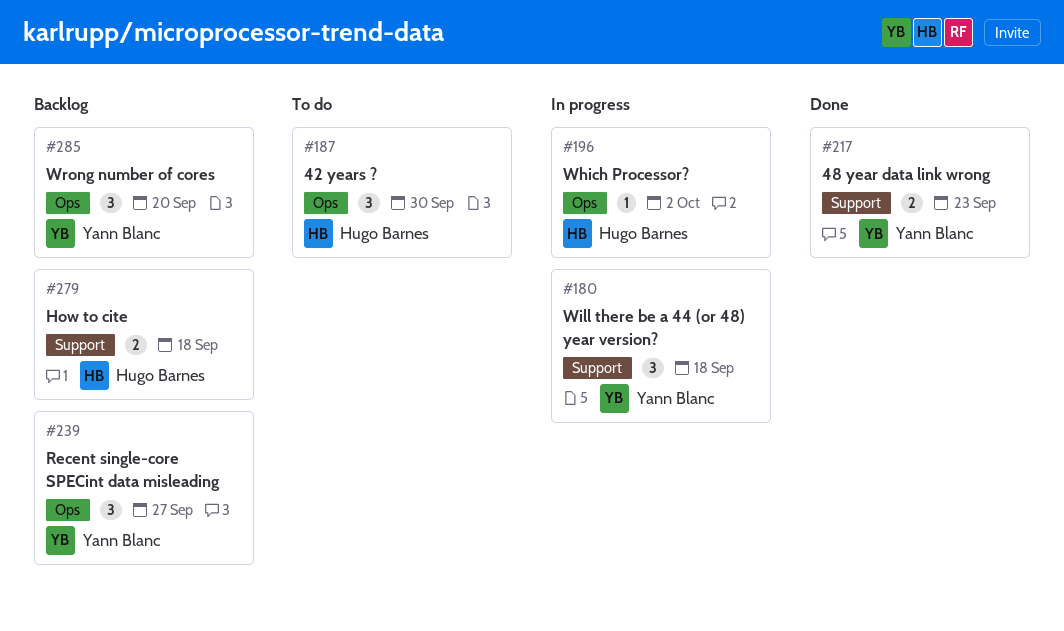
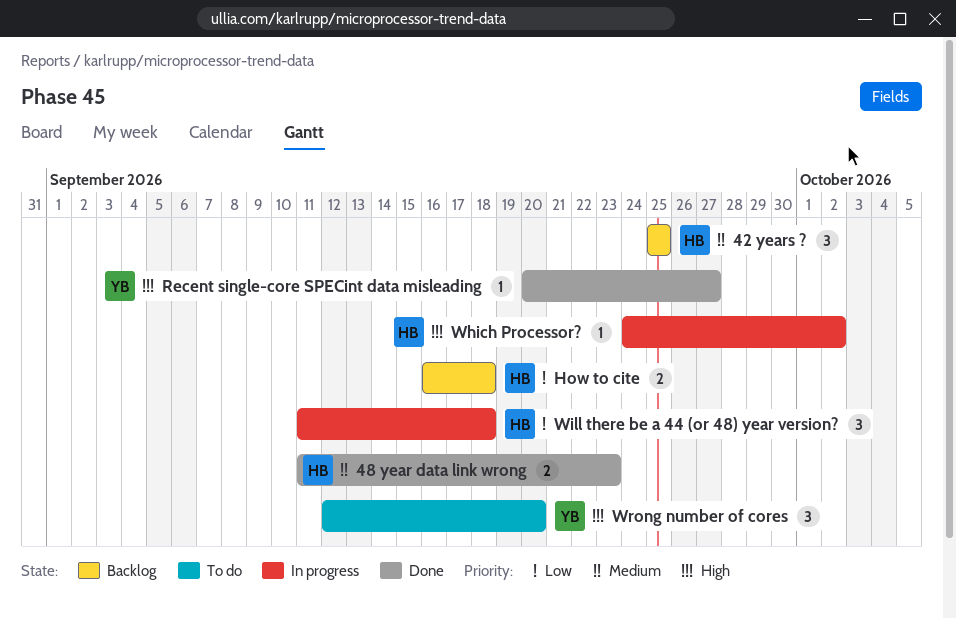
42 years ?, status: To do -> Backlog
42 years ?, due: Sep 30 -> Sep 25
48 year data link wrong, owner: Yann Blanc -> Hugo Barnes
Recent single-core SPECint data misleading, status: Backlog -> Done
Recent single-core SPECint data misleading, estimate: 3 -> 1
Will there be a 44 (or 48) year version?, owner: Yann Blanc -> Hugo Barnes
Wrong number of cores, status: Backlog -> To do

